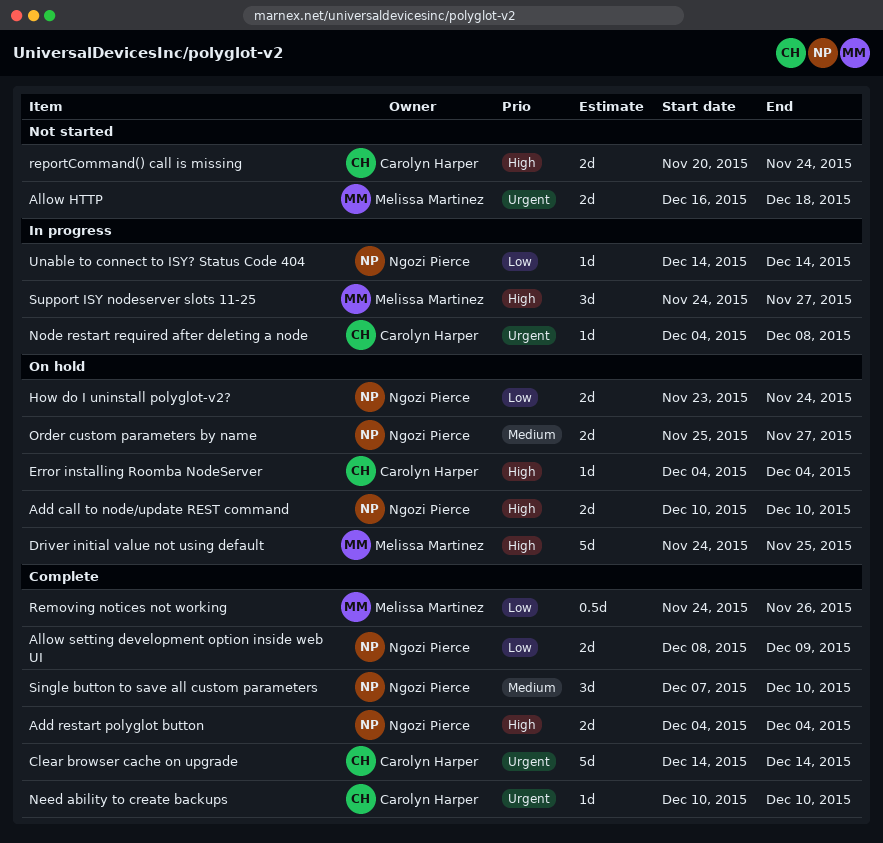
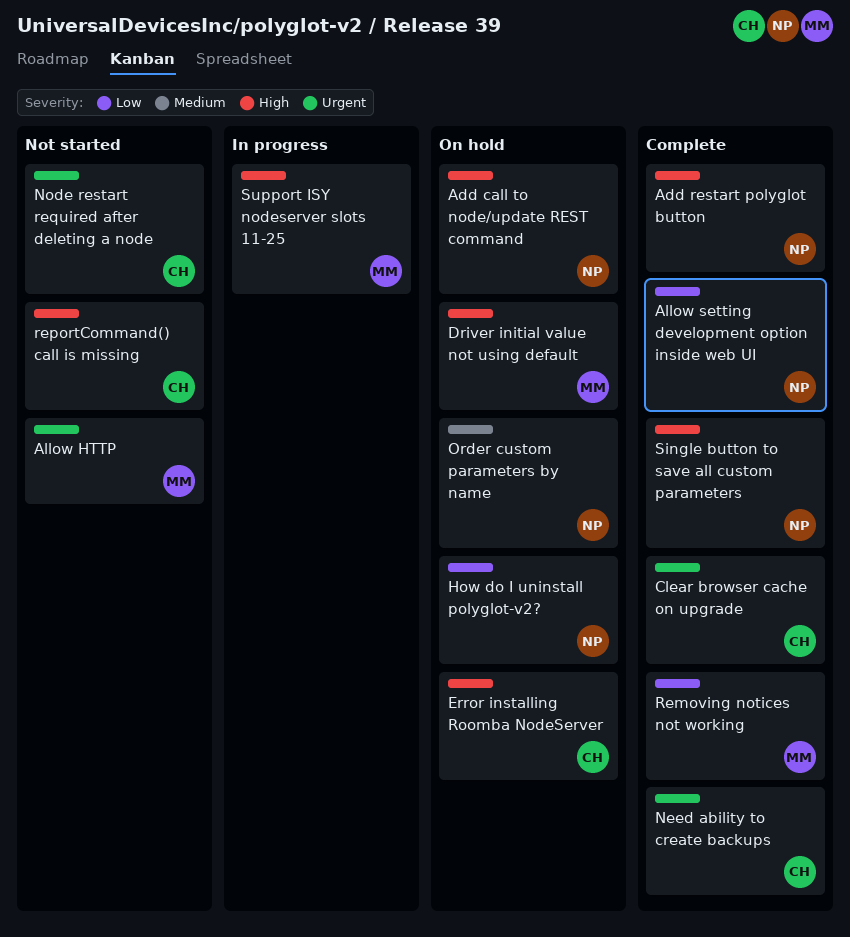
Node restart required after deleting a node, status: In progress -> Not started
Single button to save all custom parameters, priority: Medium -> High
Unable to connect to ISY? Status Code 404: present -> none

